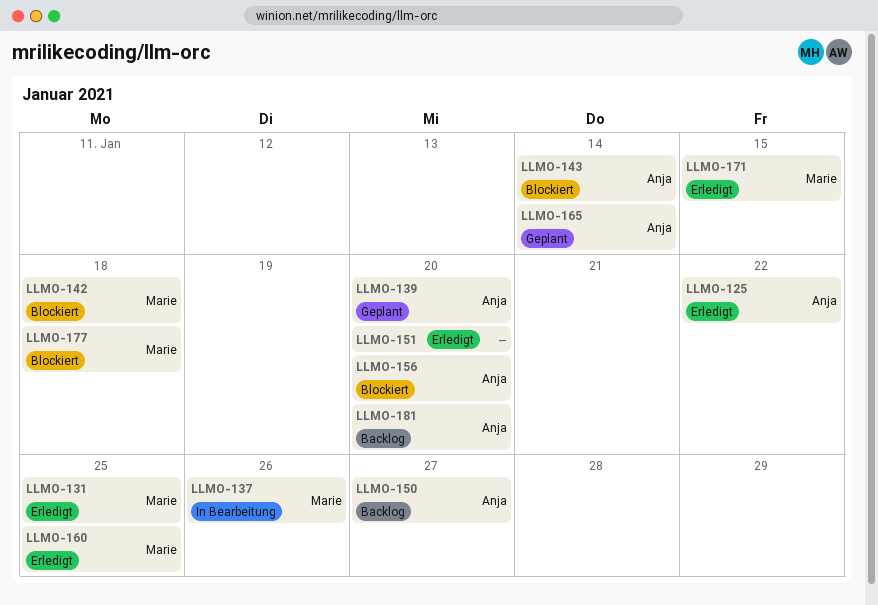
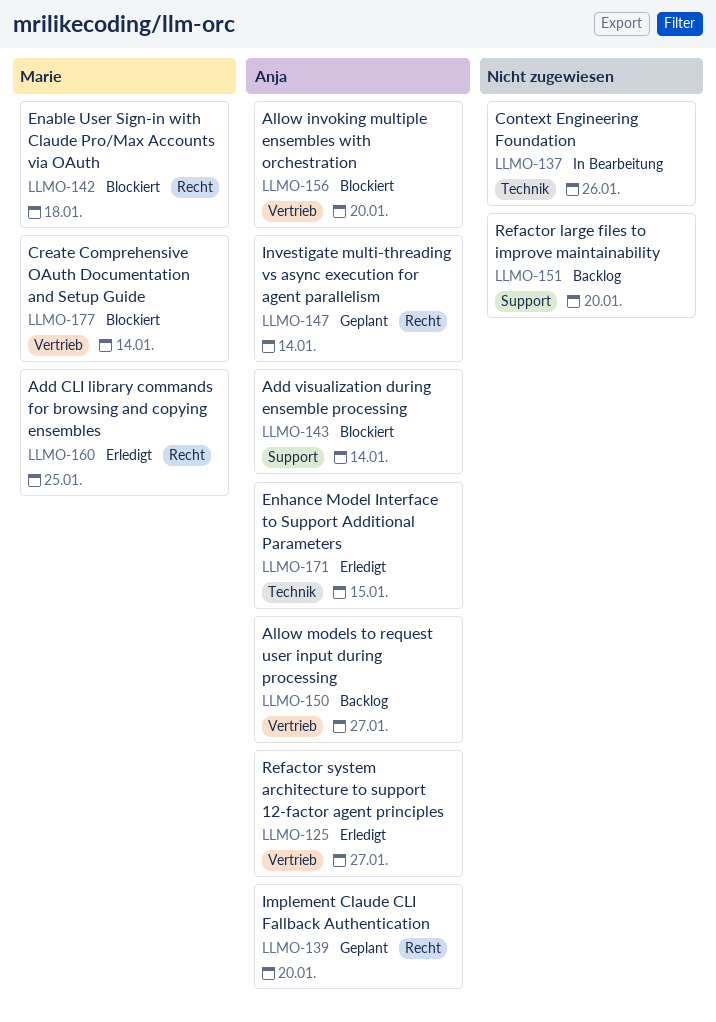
LLMO-125, due: Jan 22 -> Jan 27
LLMO-131: present -> none
LLMO-137, owner: Marie -> none
LLMO-147: none -> present
LLMO-151, status: Erledigt -> Backlog
LLMO-165: present -> none
LLMO-171, owner: Marie -> Anja
LLMO-177, due: Jan 18 -> Jan 14
LLMO-181: present -> none

